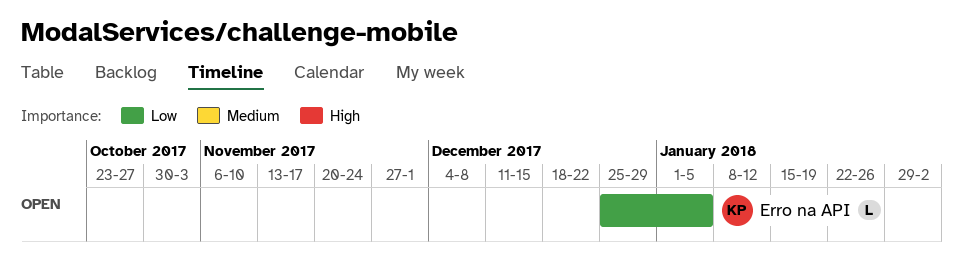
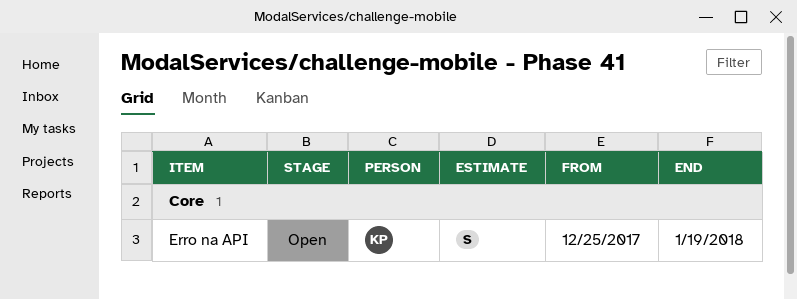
Erro na API, estimate: L -> S
Erro na API, due: Jan 5 -> Jan 19

